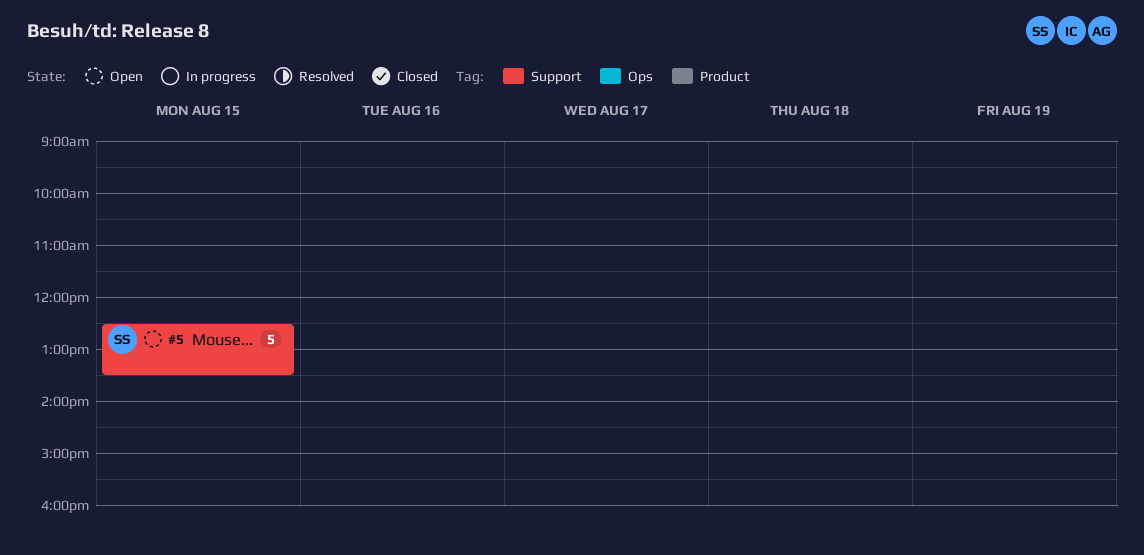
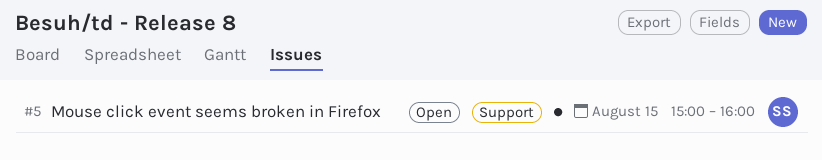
#5, estimate: 5 -> 1
#5, begins: 12:30 -> 15:00
#5, ends: 13:30 -> 16:00

